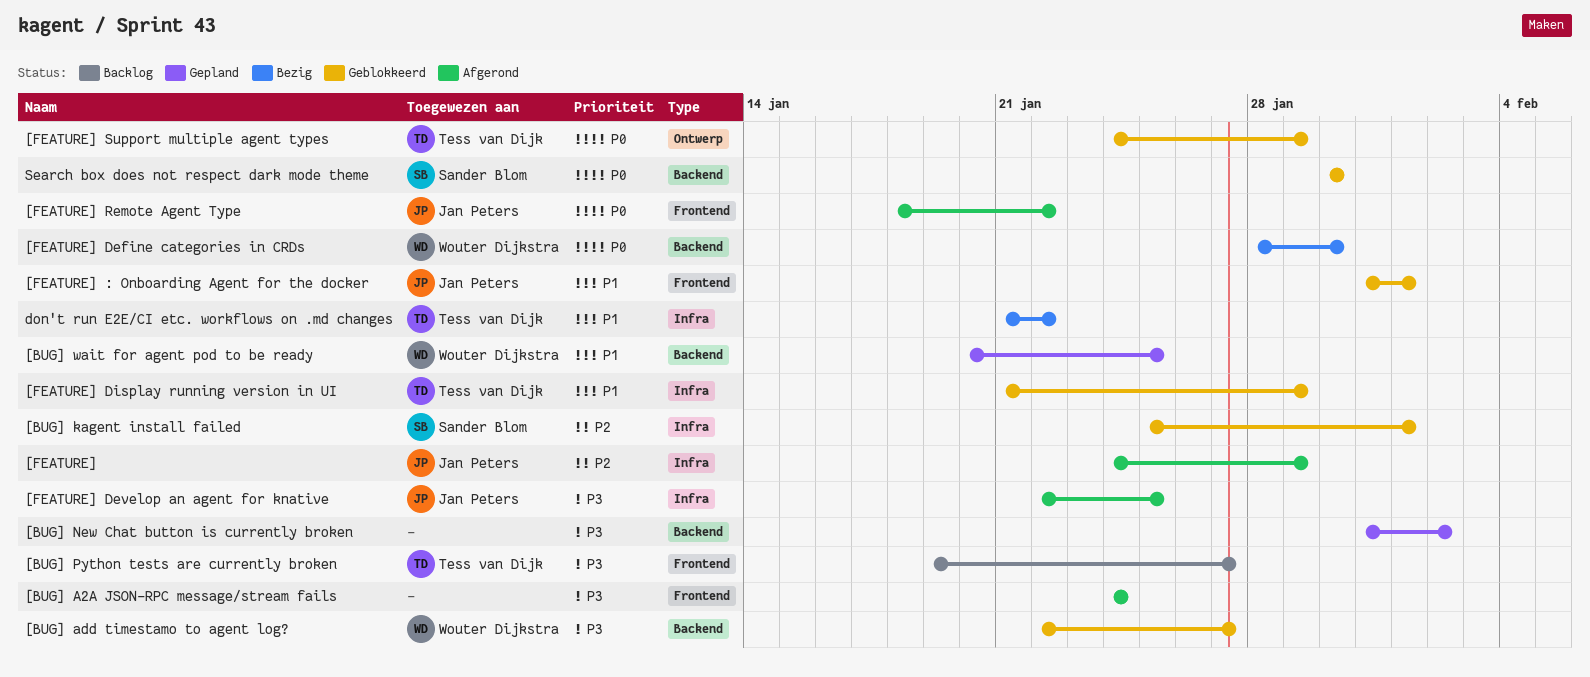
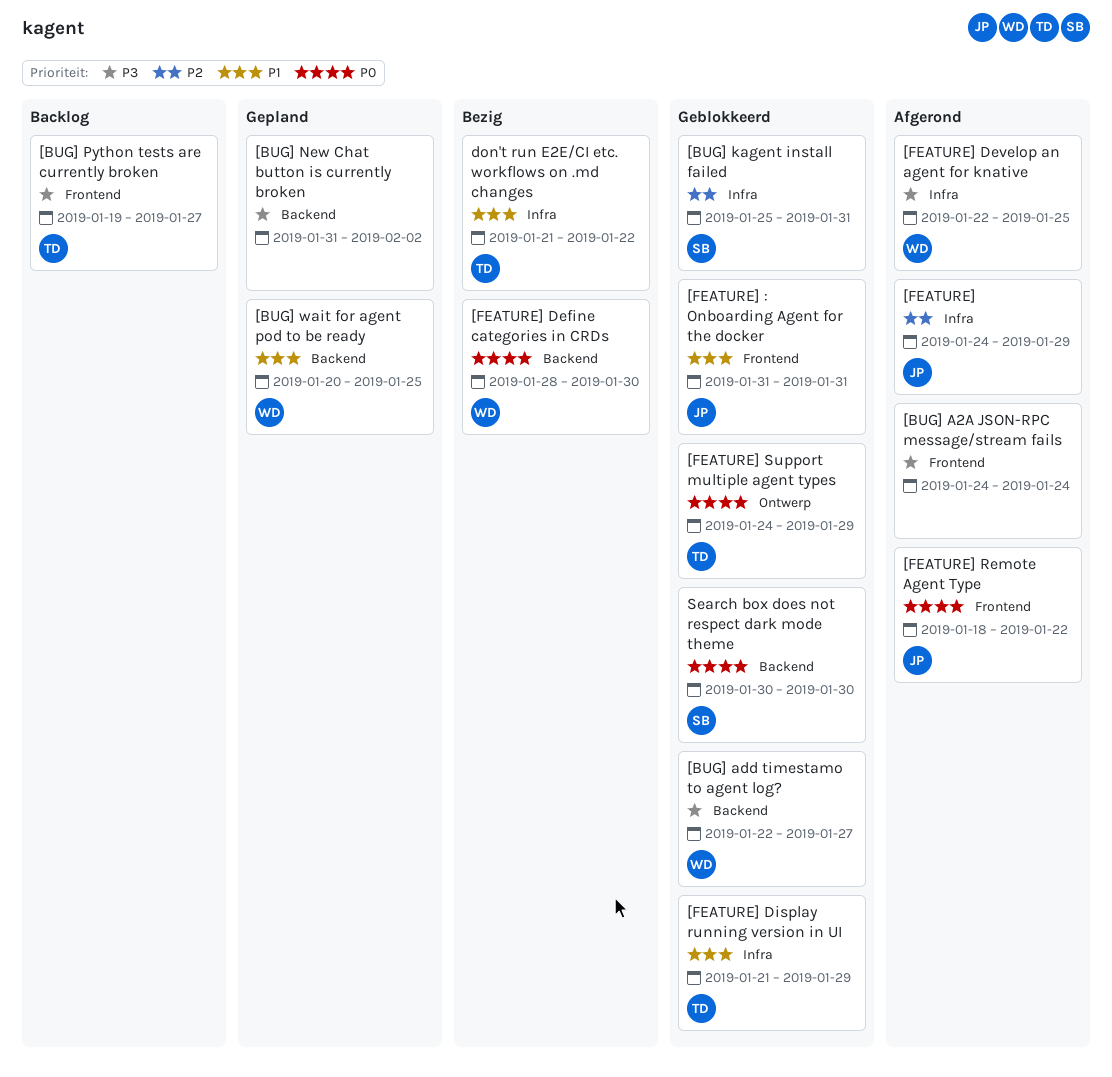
[BUG] kagent install failed, due: Feb 1 -> Jan 31
[FEATURE] : Onboarding Agent for the docker, due: Feb 1 -> Jan 31
[FEATURE] Develop an agent for knative, owner: Jan Peters -> Wouter Dijkstra

